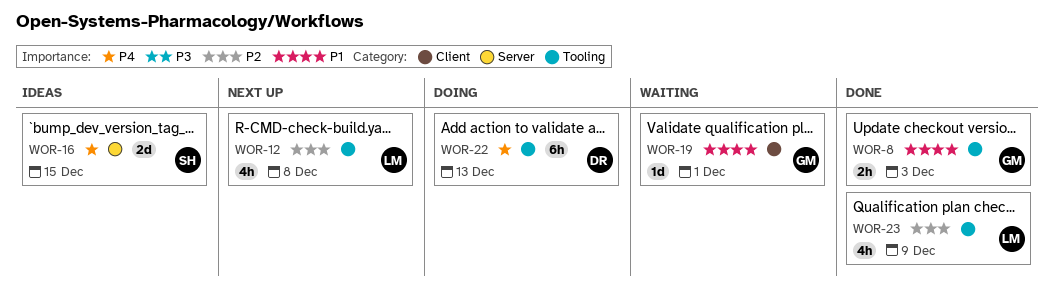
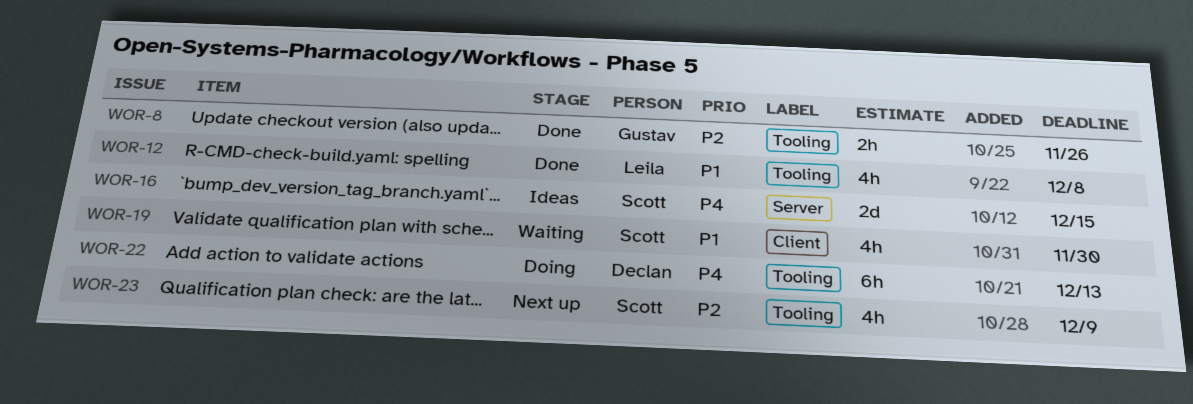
WOR-8, priority: P1 -> P2
WOR-8, due: Dec 3 -> Nov 26
WOR-12, status: Next up -> Done
WOR-12, priority: P2 -> P1
WOR-19, owner: Gustav -> Scott
WOR-19, estimate: 1d -> 4h
WOR-19, due: Dec 1 -> Nov 30
WOR-23, status: Done -> Next up
WOR-23, owner: Leila -> Scott

